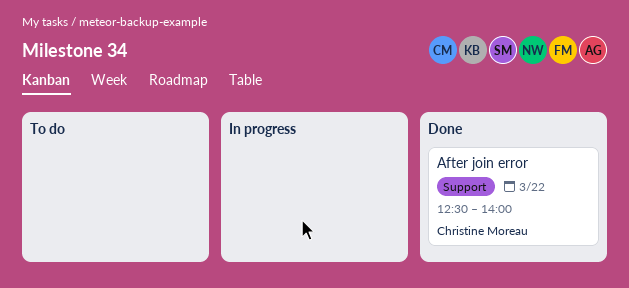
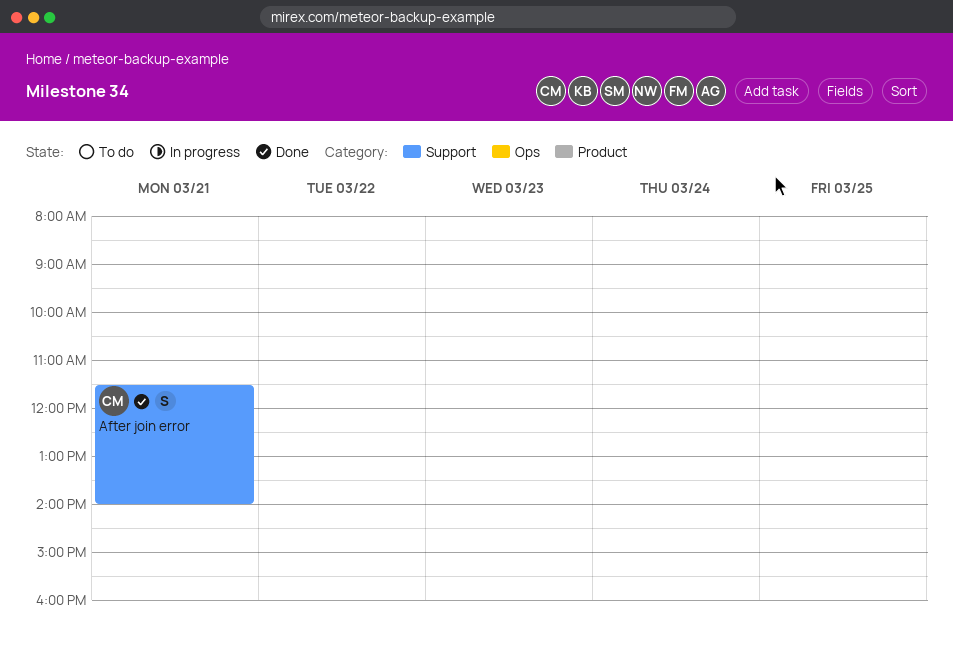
After join error, day: Mar 22 -> Mar 21
After join error, begins: 12:30 -> 11:30

